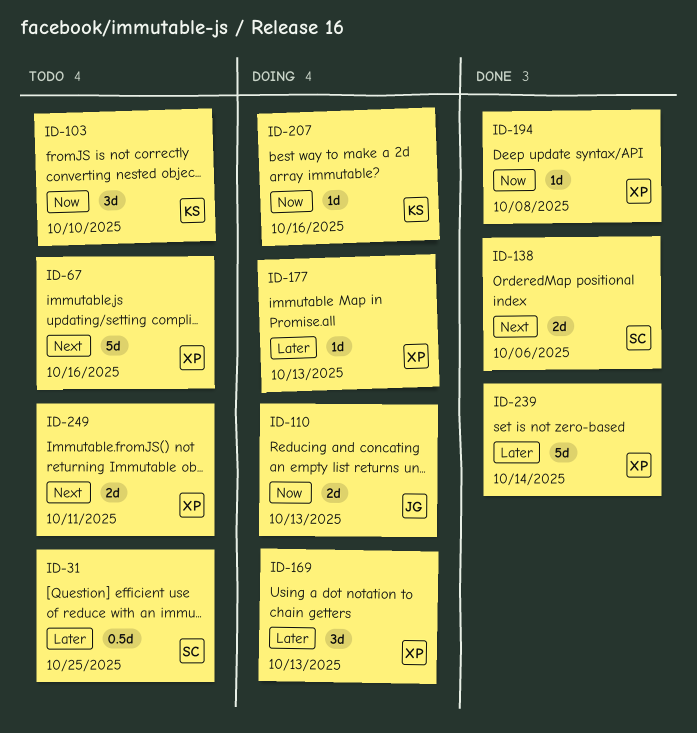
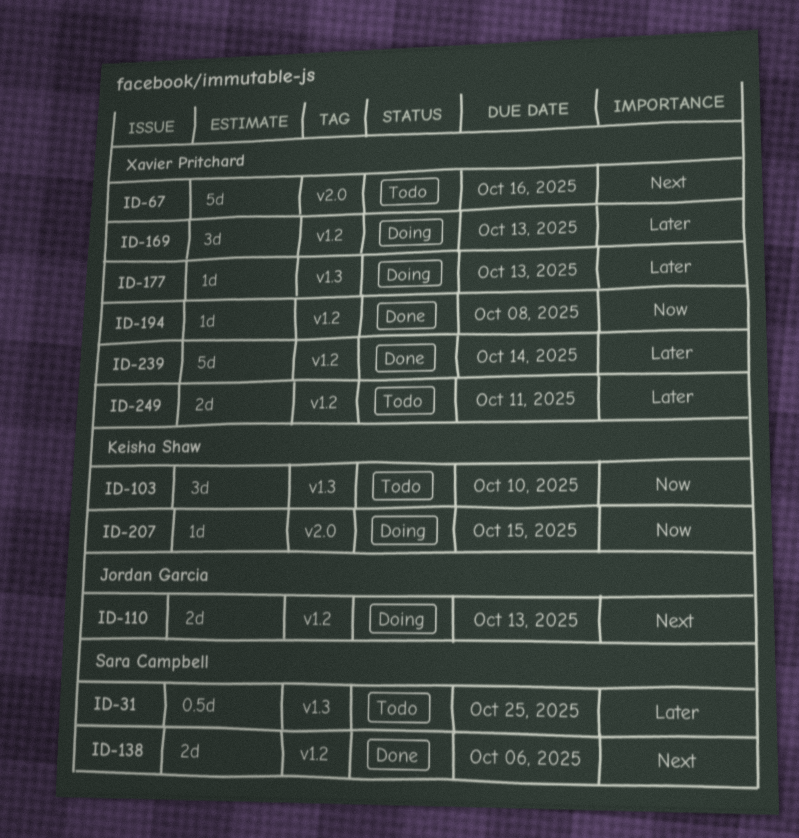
ID-110, priority: Now -> Next
ID-207, due: Oct 16 -> Oct 15
ID-249, priority: Next -> Later

